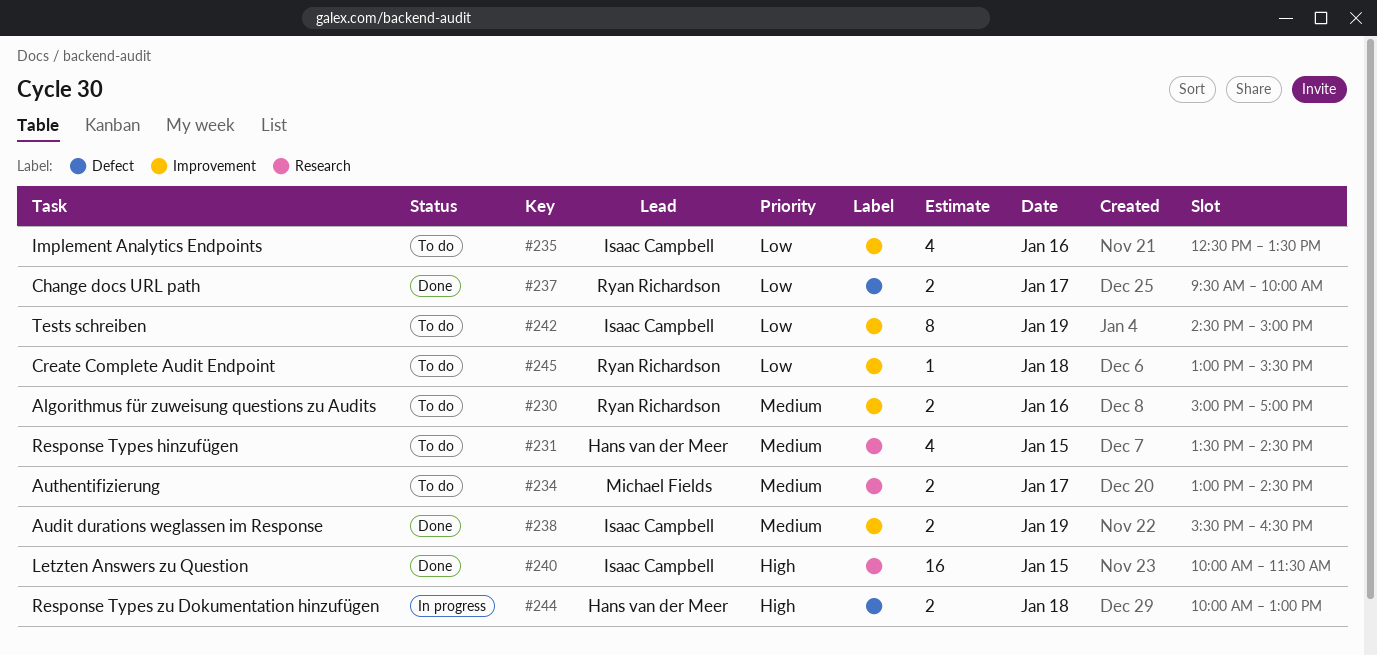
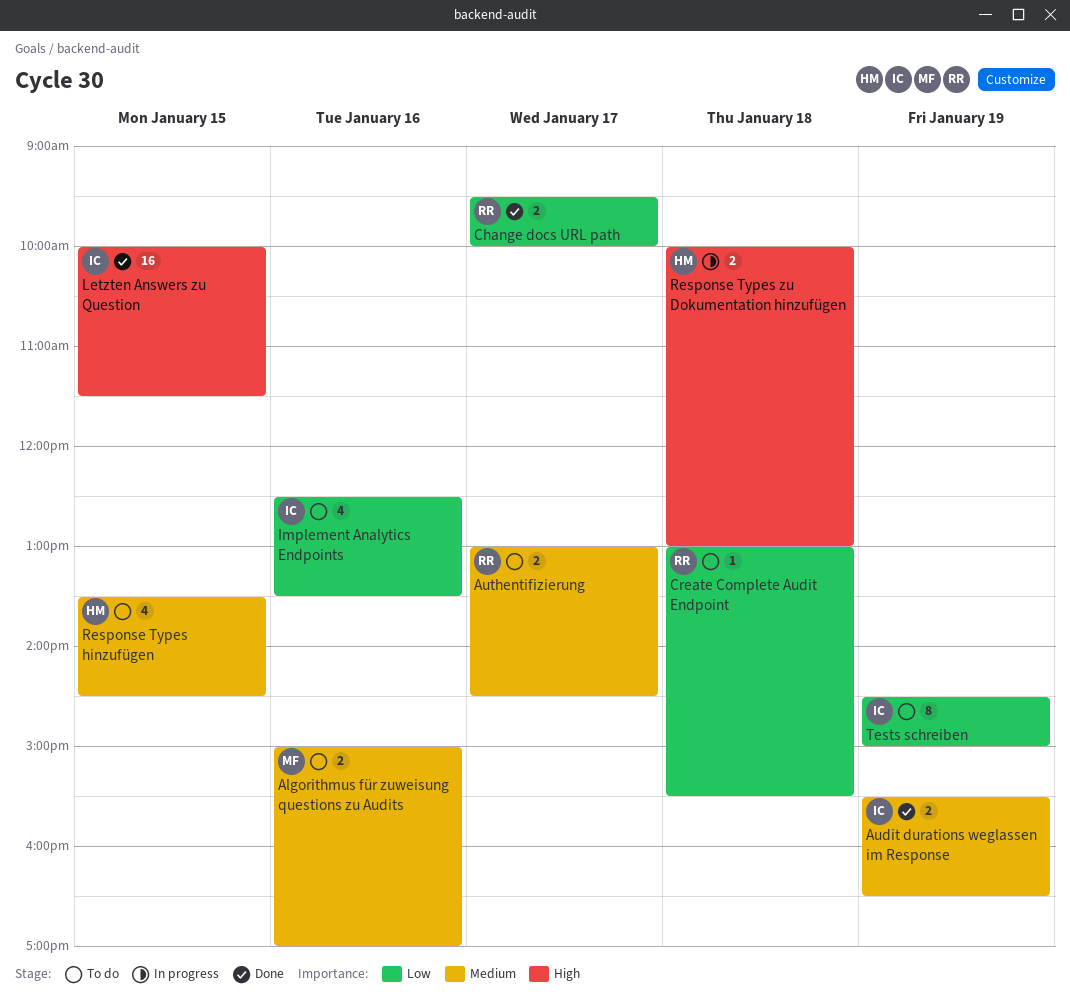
Algorithmus für zuweisung questions zu Audits, owner: Ryan Richardson -> Michael Fields
Authentifizierung, owner: Michael Fields -> Ryan Richardson

